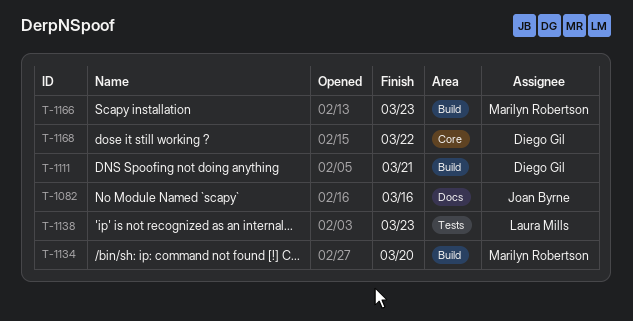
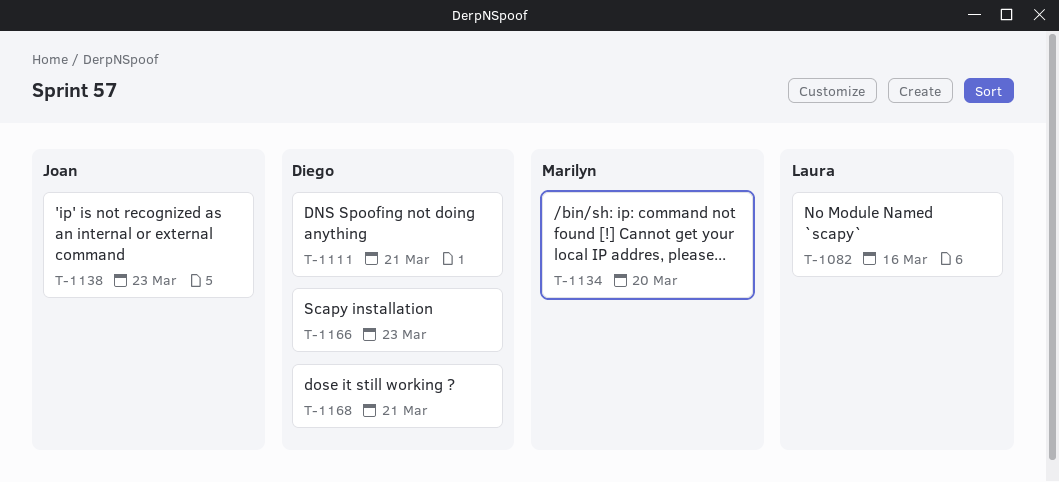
T-1082, owner: Joan Byrne -> Laura Mills
T-1138, owner: Laura Mills -> Joan Byrne
T-1166, owner: Marilyn Robertson -> Diego Gil
T-1168, due: Mar 22 -> Mar 21

